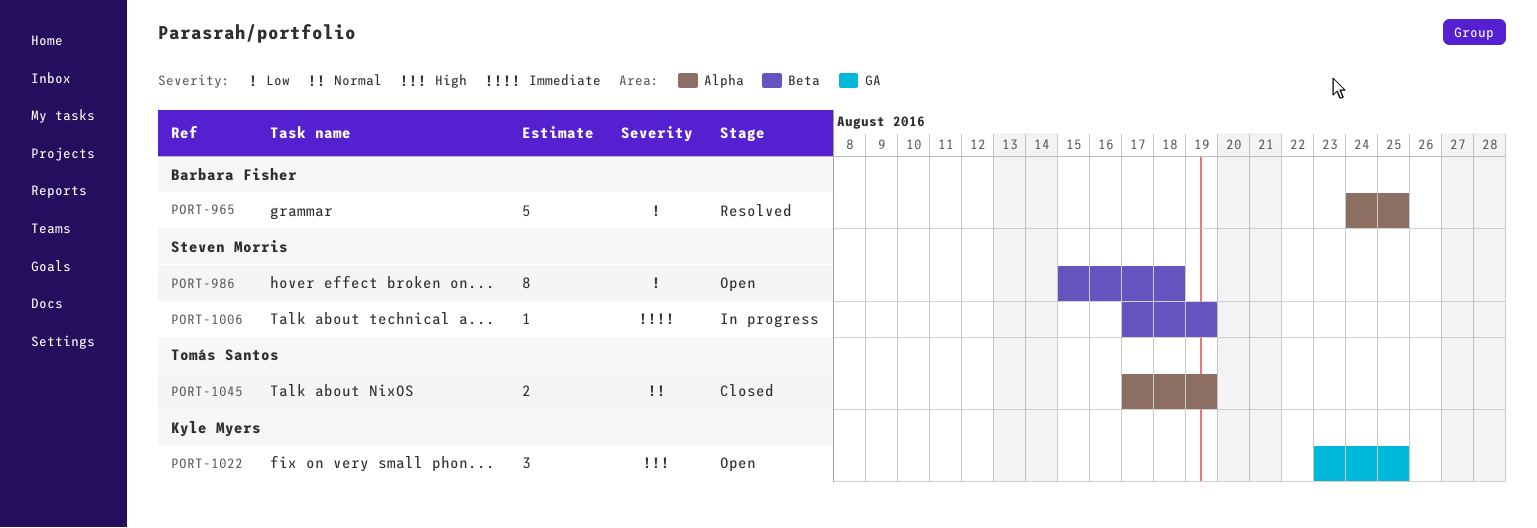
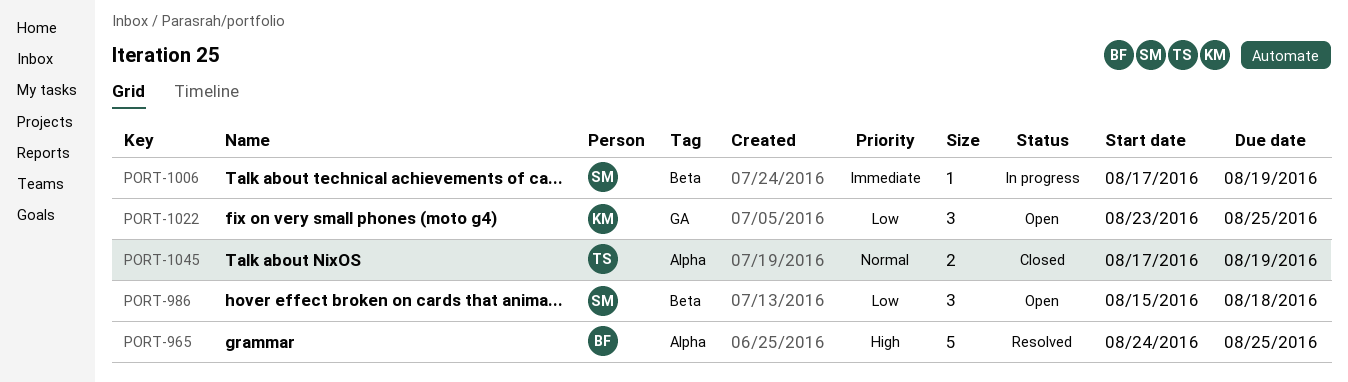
PORT-965, priority: Low -> High
PORT-986, estimate: 8 -> 3
PORT-1022, priority: High -> Low

